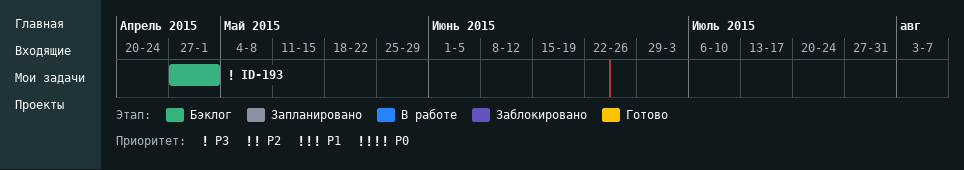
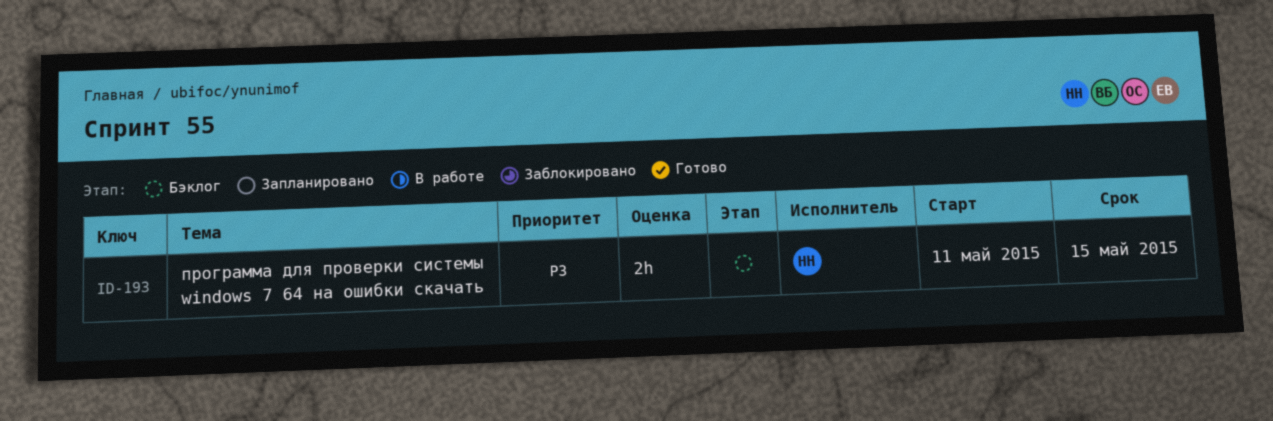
ID-193, start: Apr 27 -> May 11
ID-193, due: May 1 -> May 15

